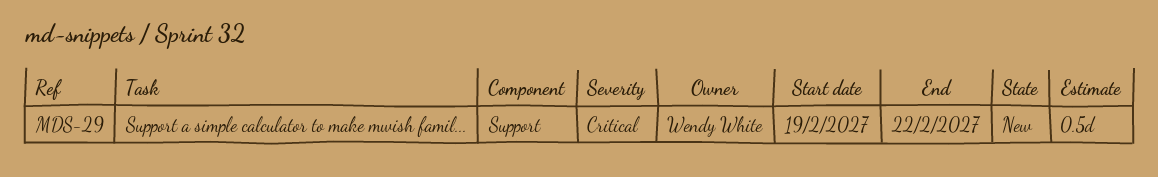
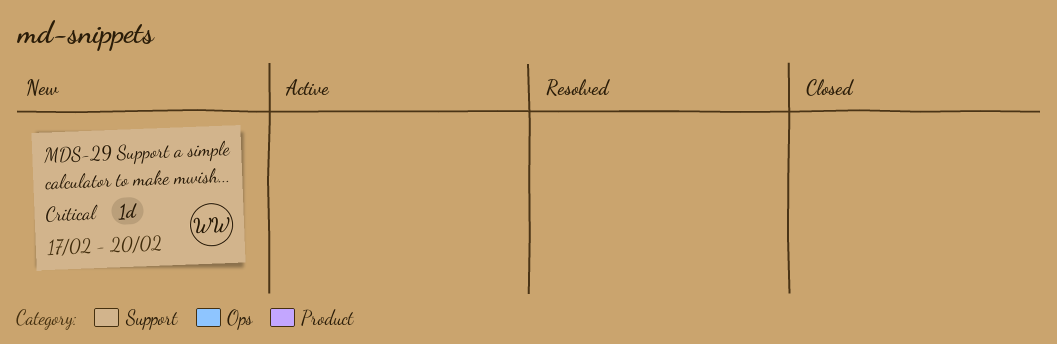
MDS-29, estimate: 0.5d -> 1d
MDS-29, start: Feb 19 -> Feb 17
MDS-29, due: Feb 22 -> Feb 20

